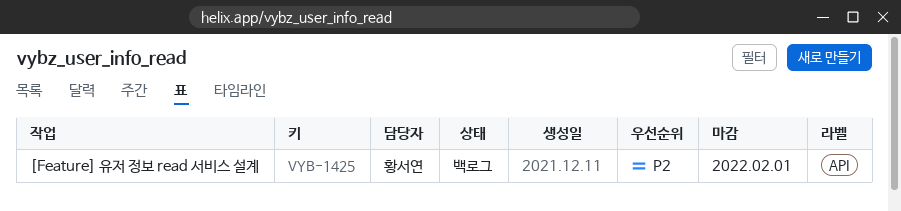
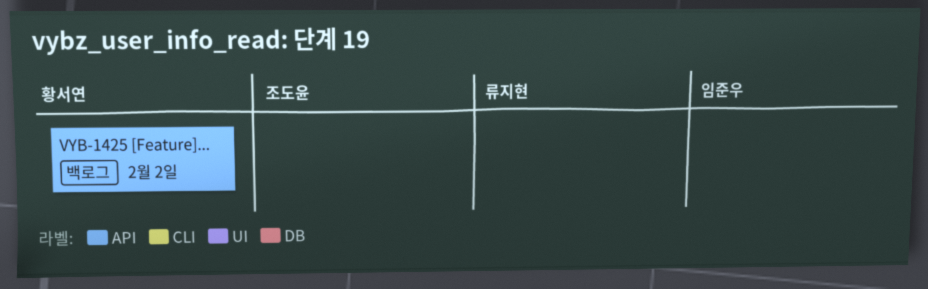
VYB-1425, due: Feb 1 -> Feb 2

